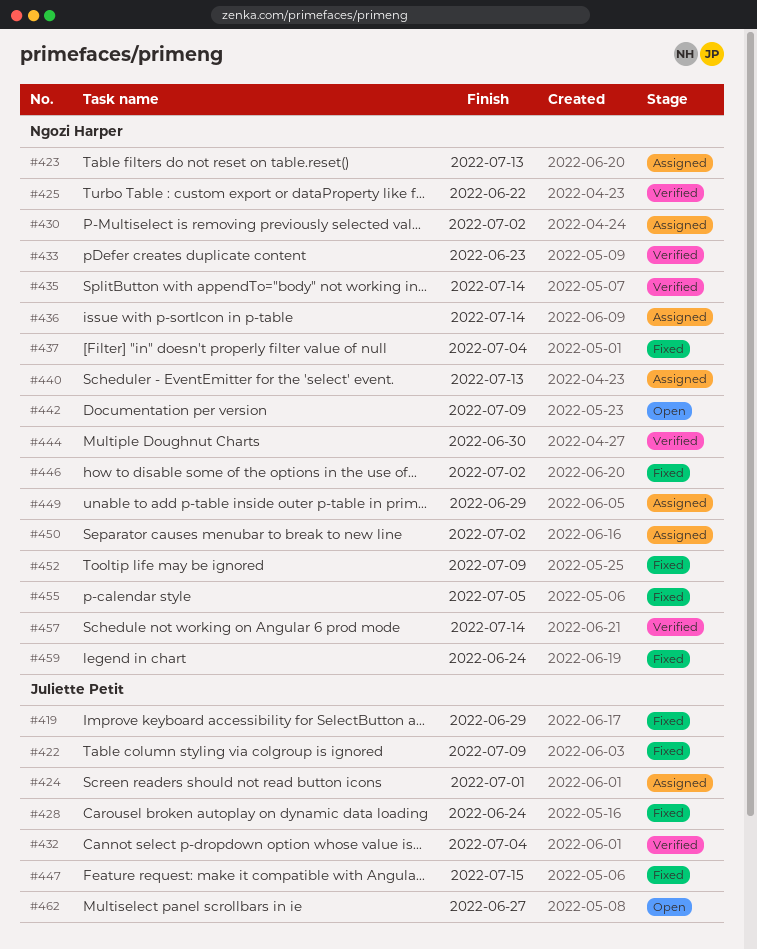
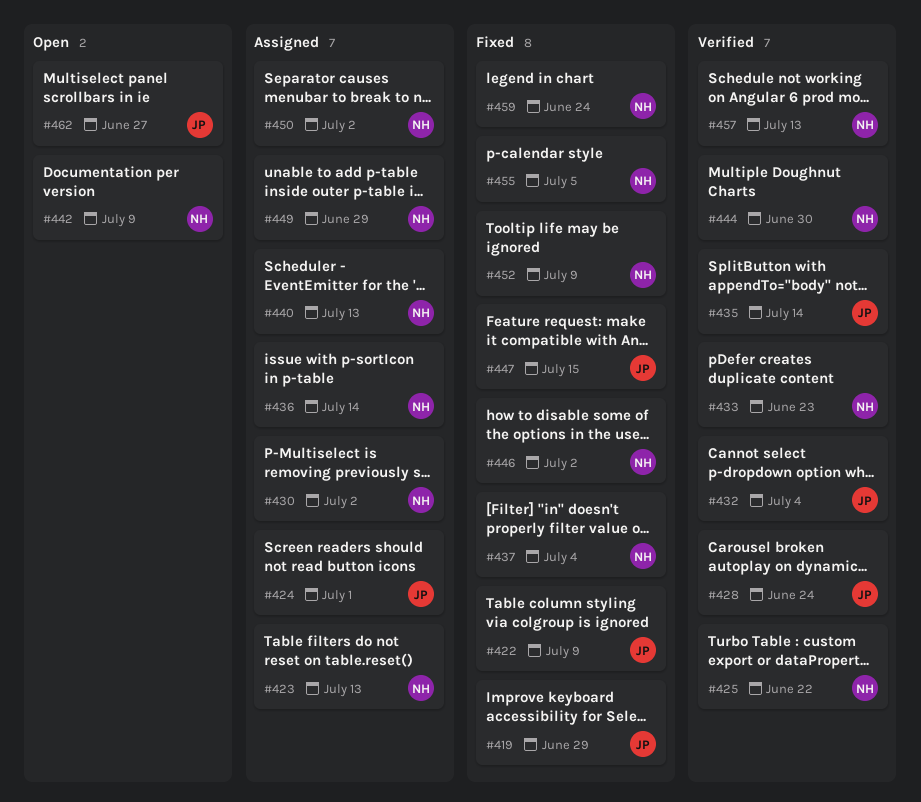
#428, status: Fixed -> Verified
#435, owner: Ngozi Harper -> Juliette Petit
#457, due: Jul 14 -> Jul 13

